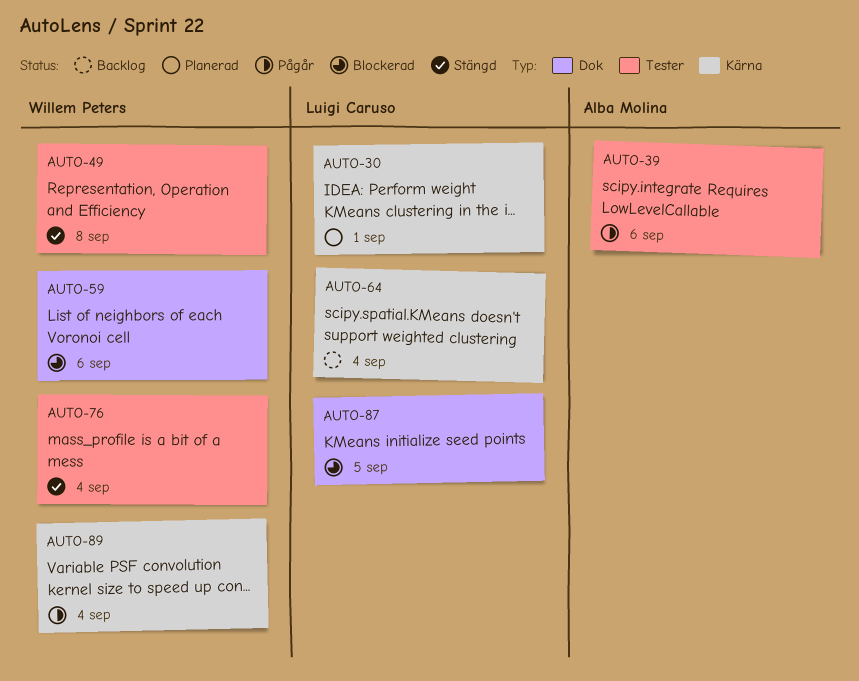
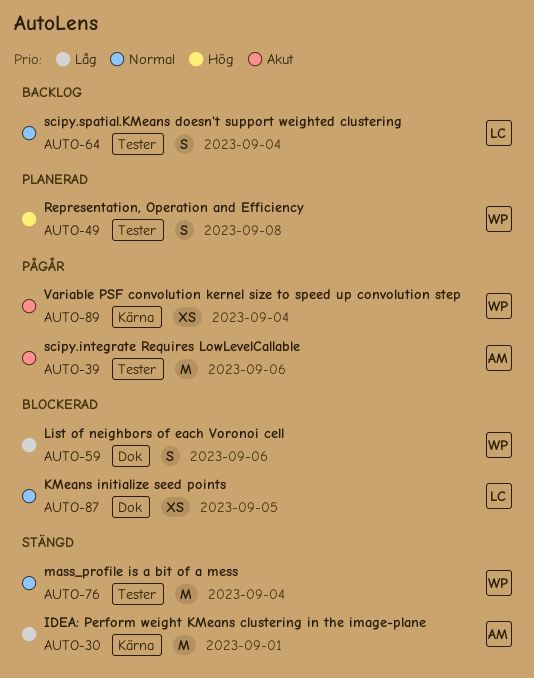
AUTO-30, status: Planerad -> Stängd
AUTO-30, owner: Luigi Caruso -> Alba Molina
AUTO-49, status: Stängd -> Planerad
AUTO-64, label: Kärna -> Tester

